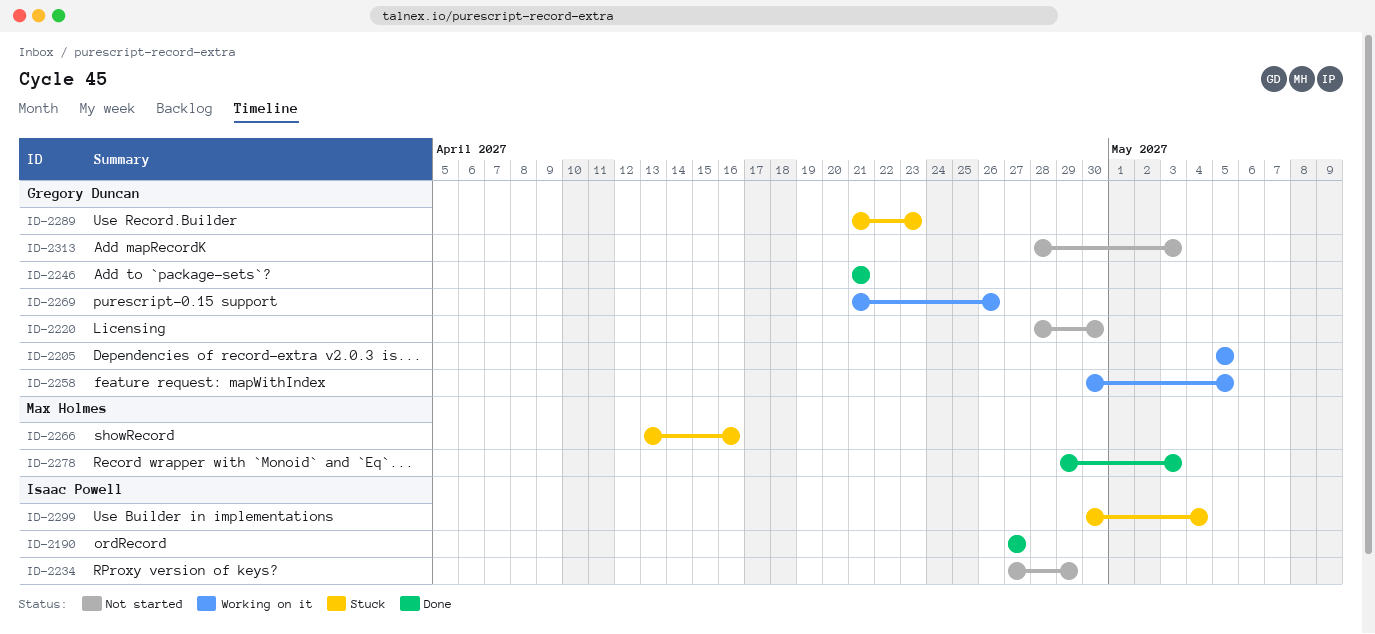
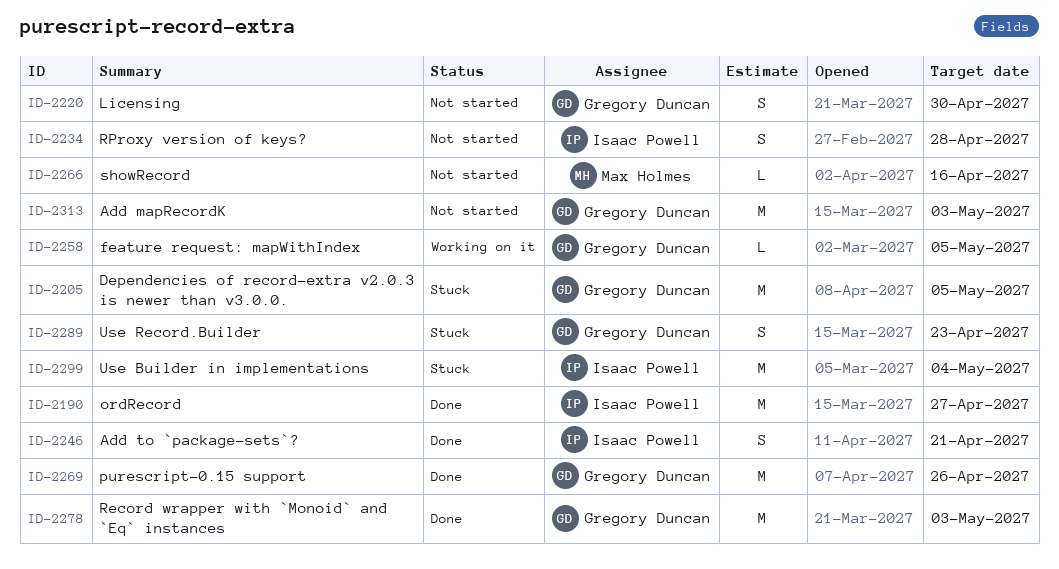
ID-2205, status: Working on it -> Stuck
ID-2234, due: Apr 29 -> Apr 28
ID-2246, owner: Gregory Duncan -> Isaac Powell
ID-2266, status: Stuck -> Not started
ID-2269, status: Working on it -> Done
ID-2278, owner: Max Holmes -> Gregory Duncan

